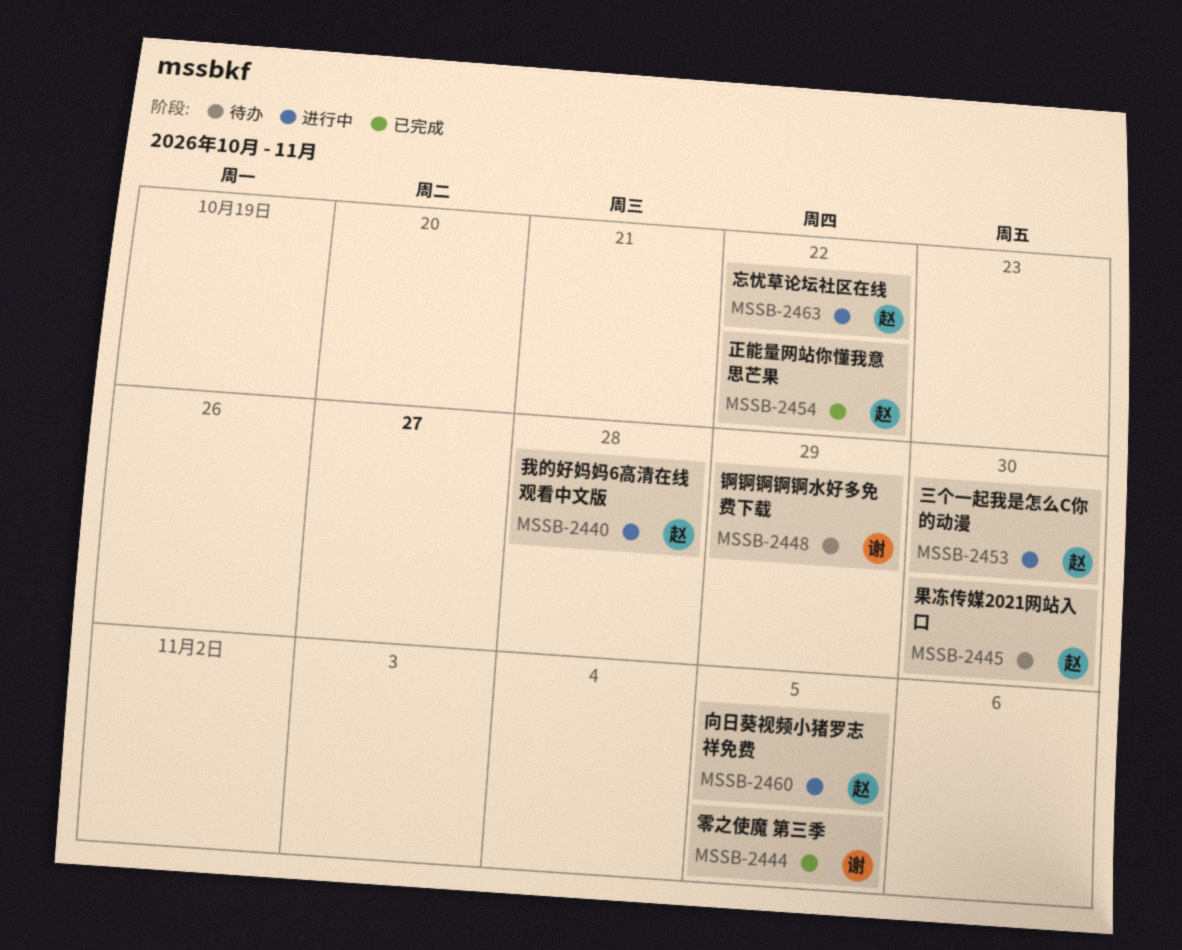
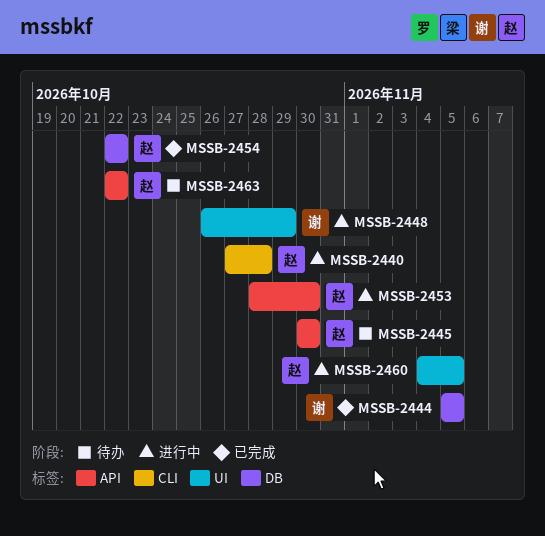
MSSB-2448, status: 待办 -> 进行中
MSSB-2463, status: 进行中 -> 待办

